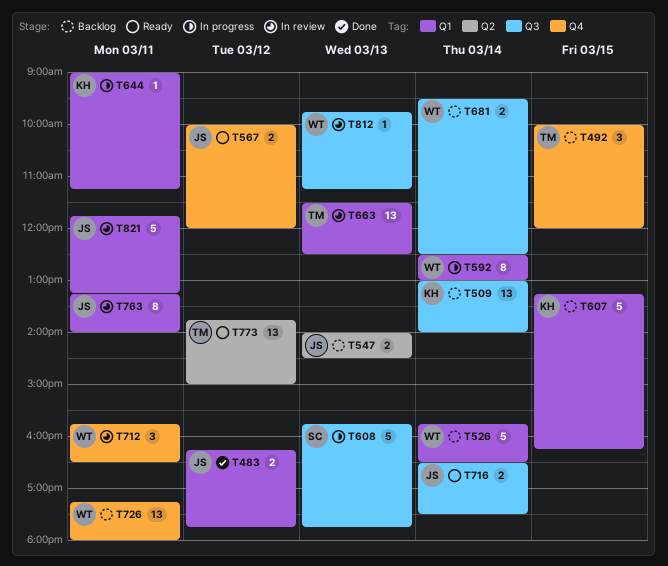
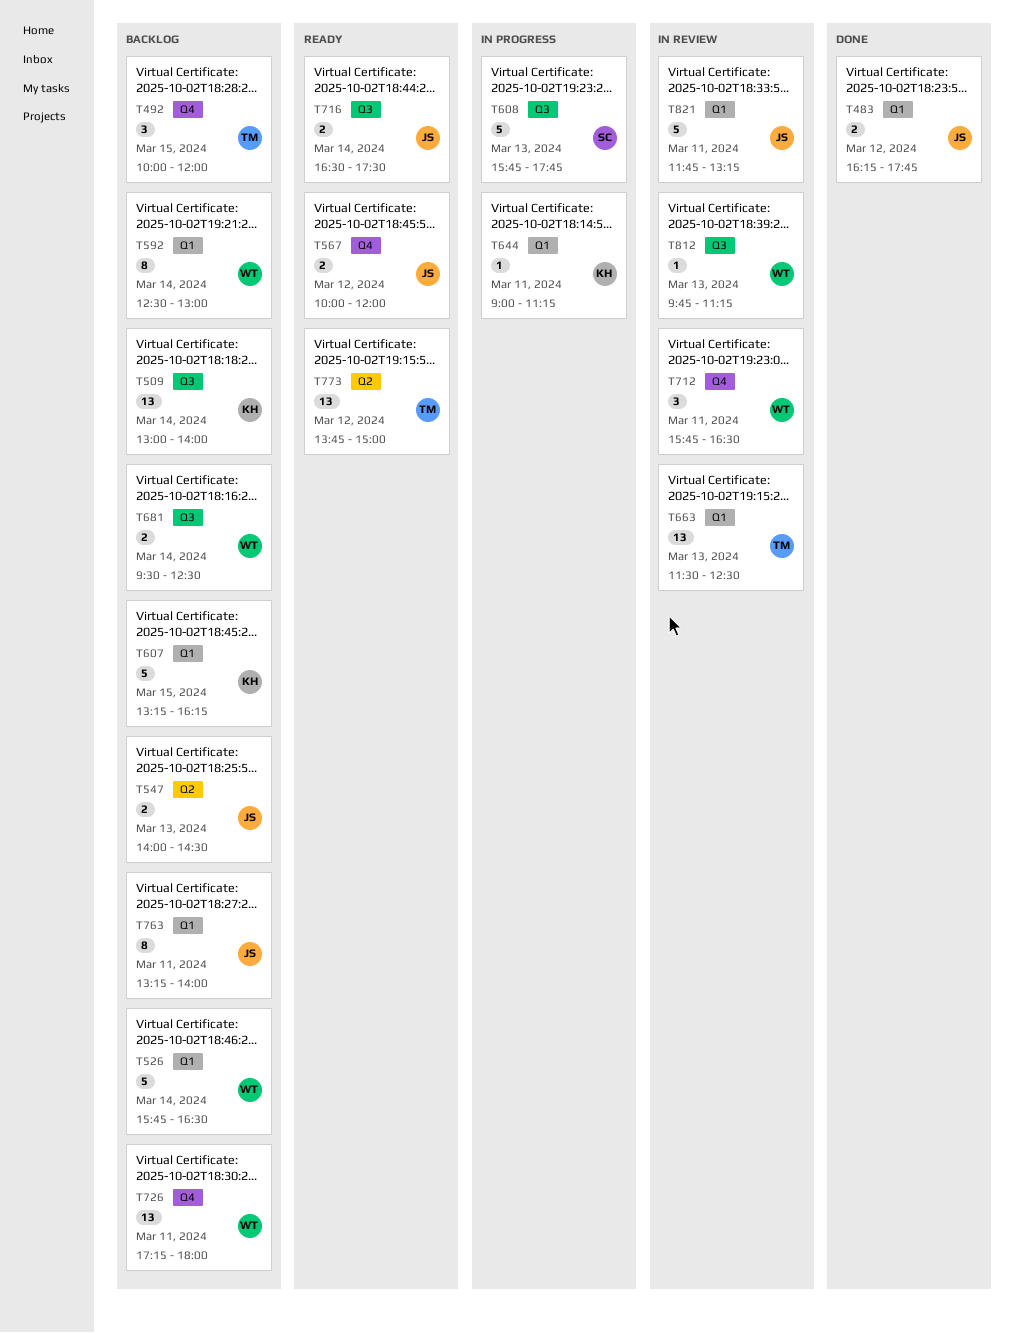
T592, status: In progress -> Backlog
T763, status: In review -> Backlog

